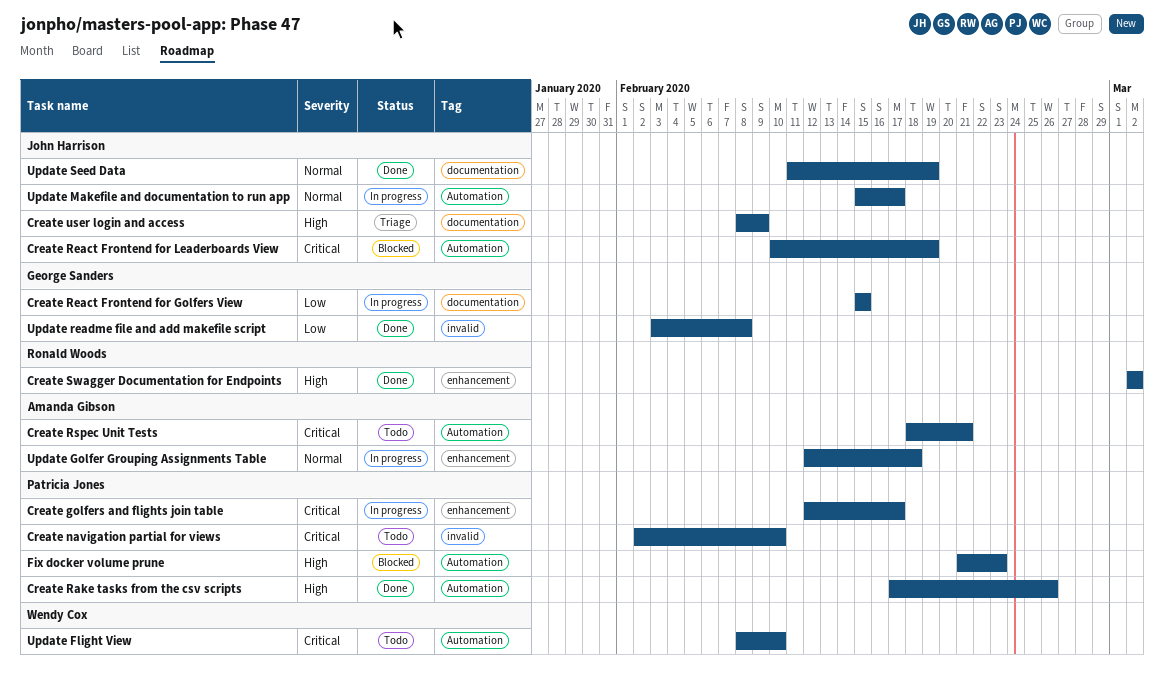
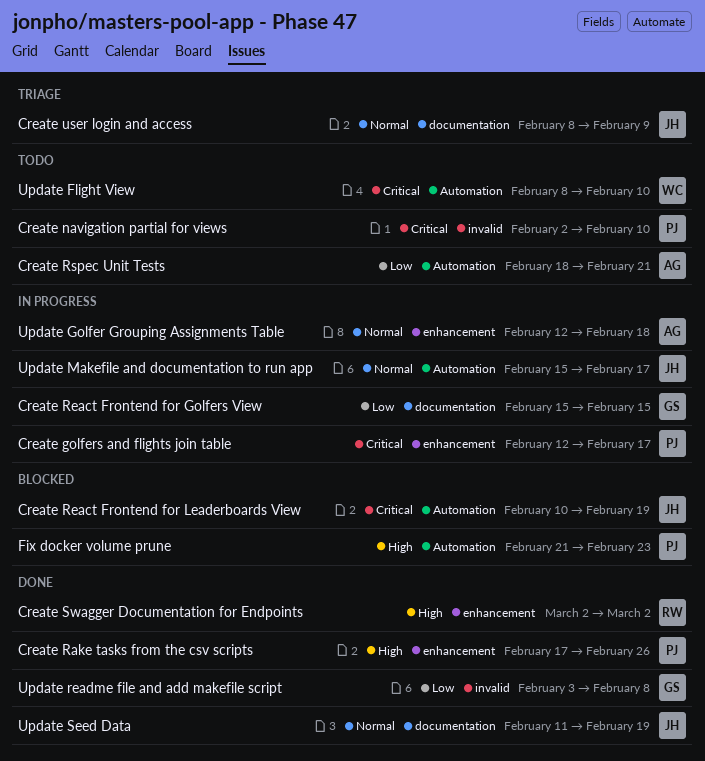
Create Rake tasks from the csv scripts, label: Automation -> enhancement
Create Rspec Unit Tests, priority: Critical -> Low
Create user login and access, priority: High -> Normal

